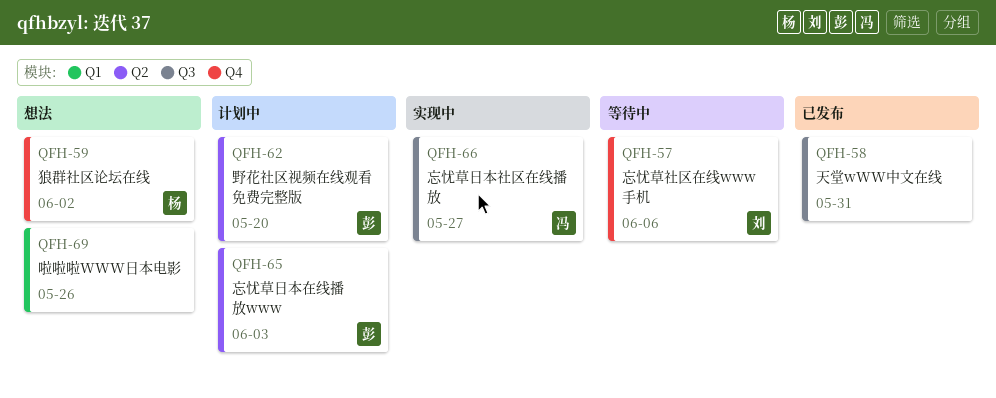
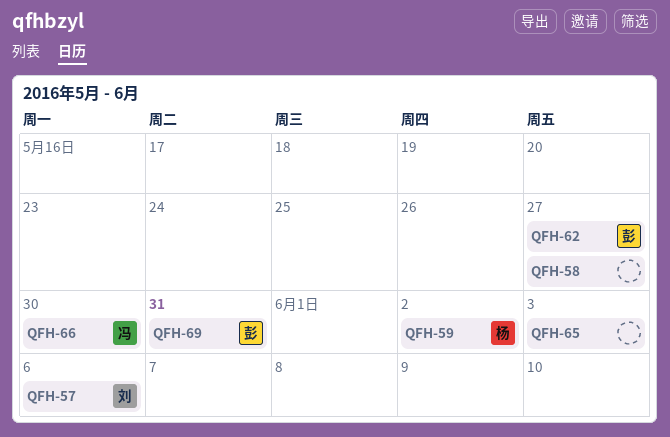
QFH-58, due: May 31 -> May 27
QFH-62, due: May 20 -> May 27
QFH-65, owner: 彭 -> none
QFH-66, due: May 27 -> May 30
QFH-69, owner: none -> 彭
QFH-69, due: May 26 -> May 31

